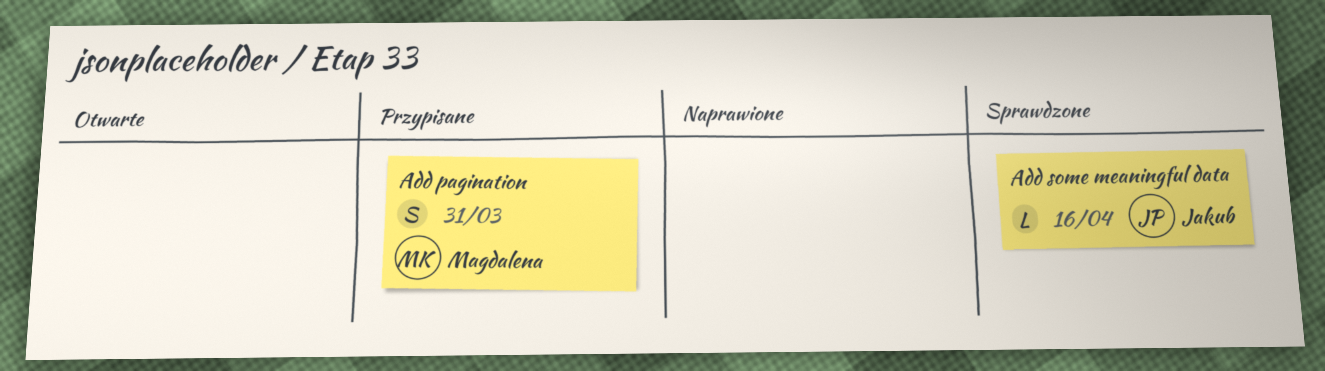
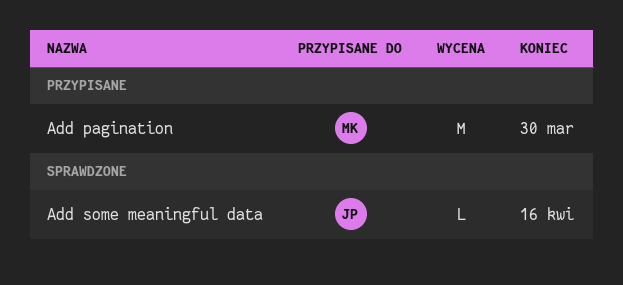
Add pagination, estimate: S -> M
Add pagination, due: Mar 31 -> Mar 30

